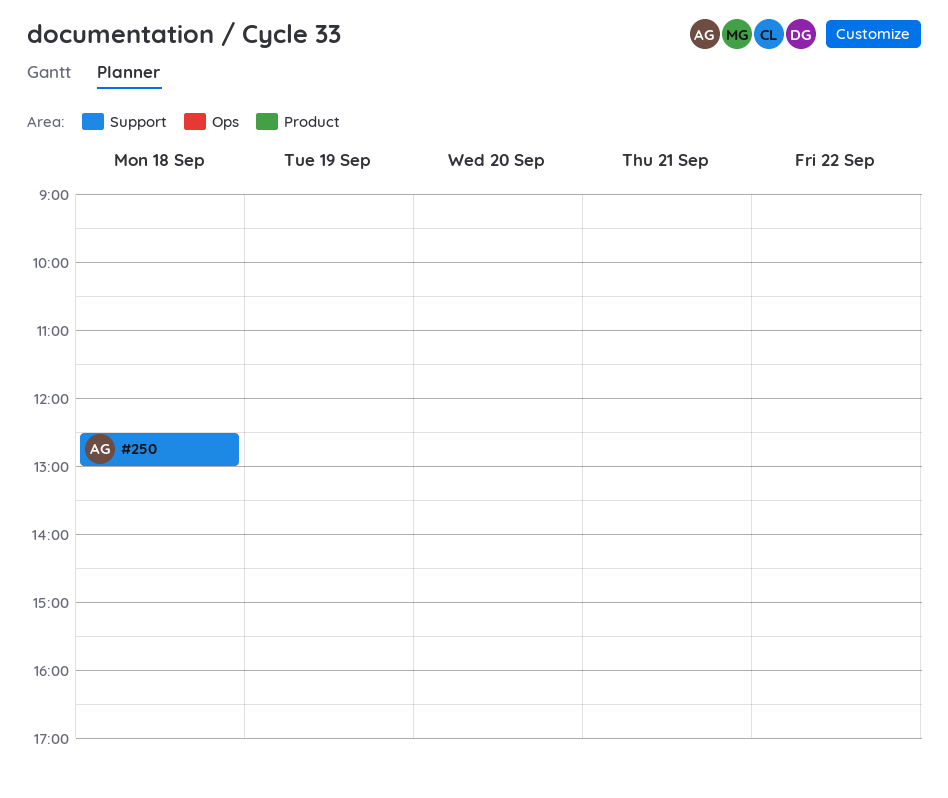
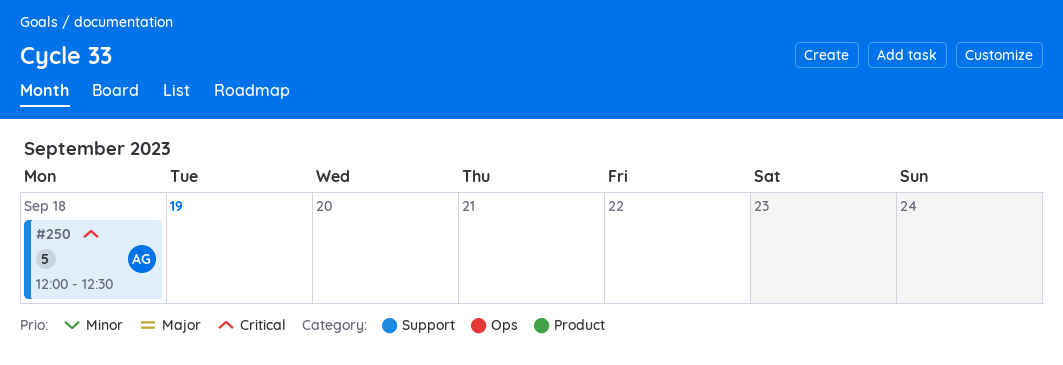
#250, begins: 12:30 -> 12:00
#250, ends: 13:00 -> 12:30

